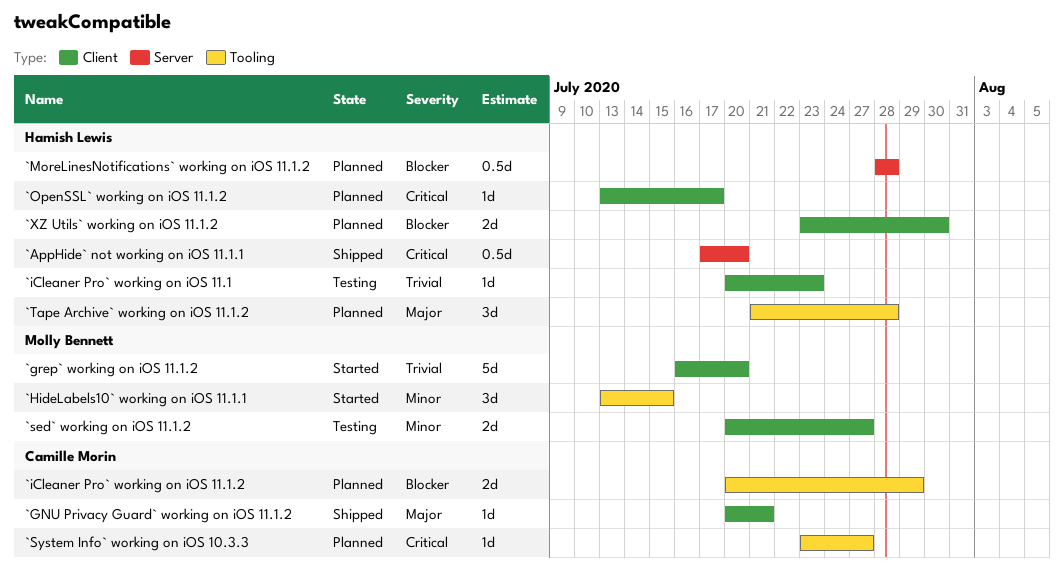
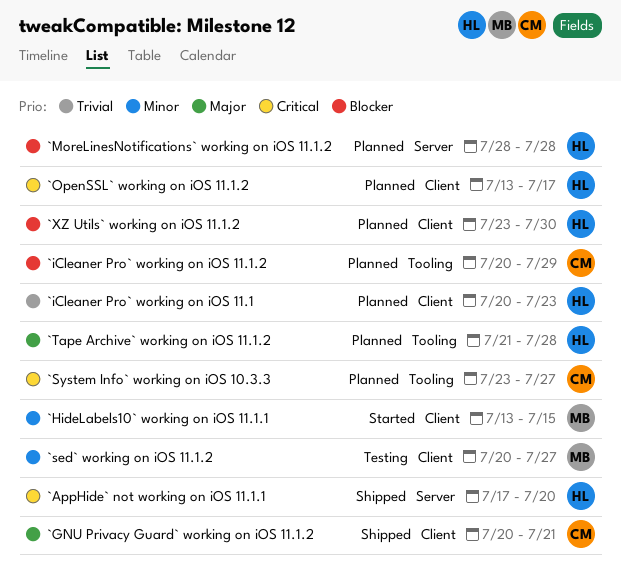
`grep` working on iOS 11.1.2: present -> none
`HideLabels10` working on iOS 11.1.1, label: Tooling -> Client
`iCleaner Pro` working on iOS 11.1, status: Testing -> Planned

